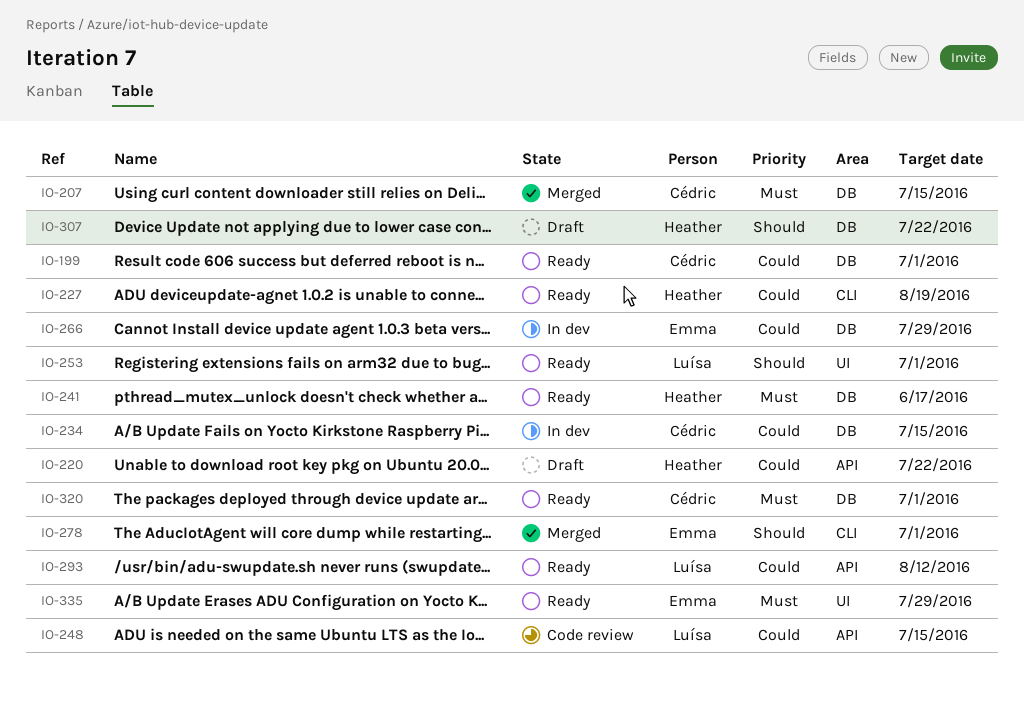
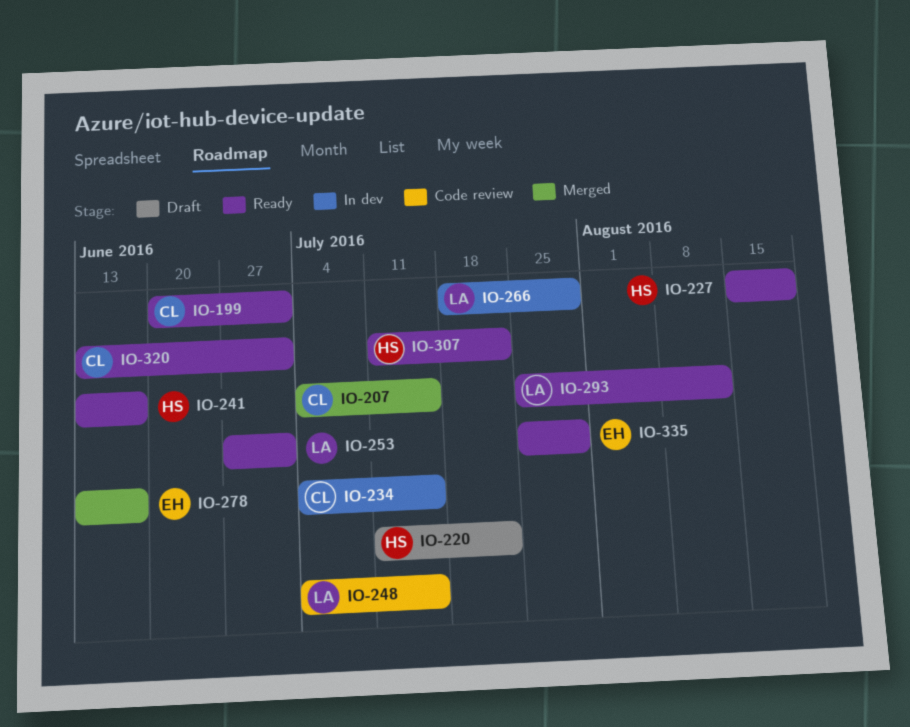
IO-266, owner: Emma -> Luísa
IO-278, due: Jul 1 -> Jun 17
IO-307, status: Draft -> Ready

